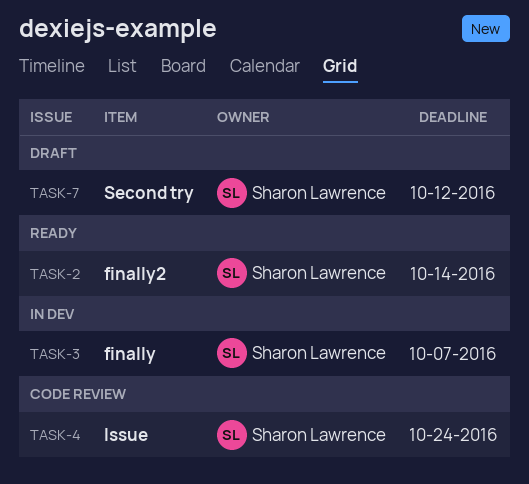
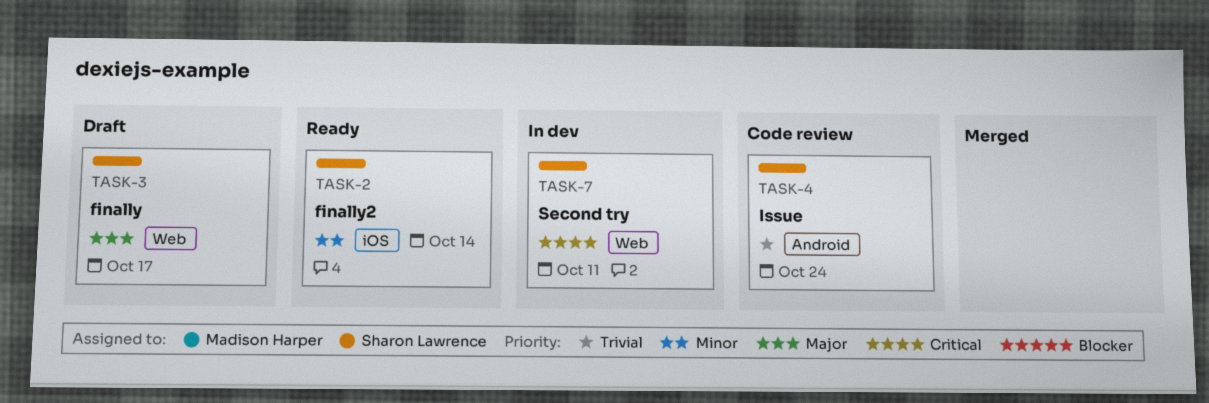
TASK-3, status: In dev -> Draft
TASK-3, due: Oct 7 -> Oct 17
TASK-7, status: Draft -> In dev
TASK-7, due: Oct 12 -> Oct 11

